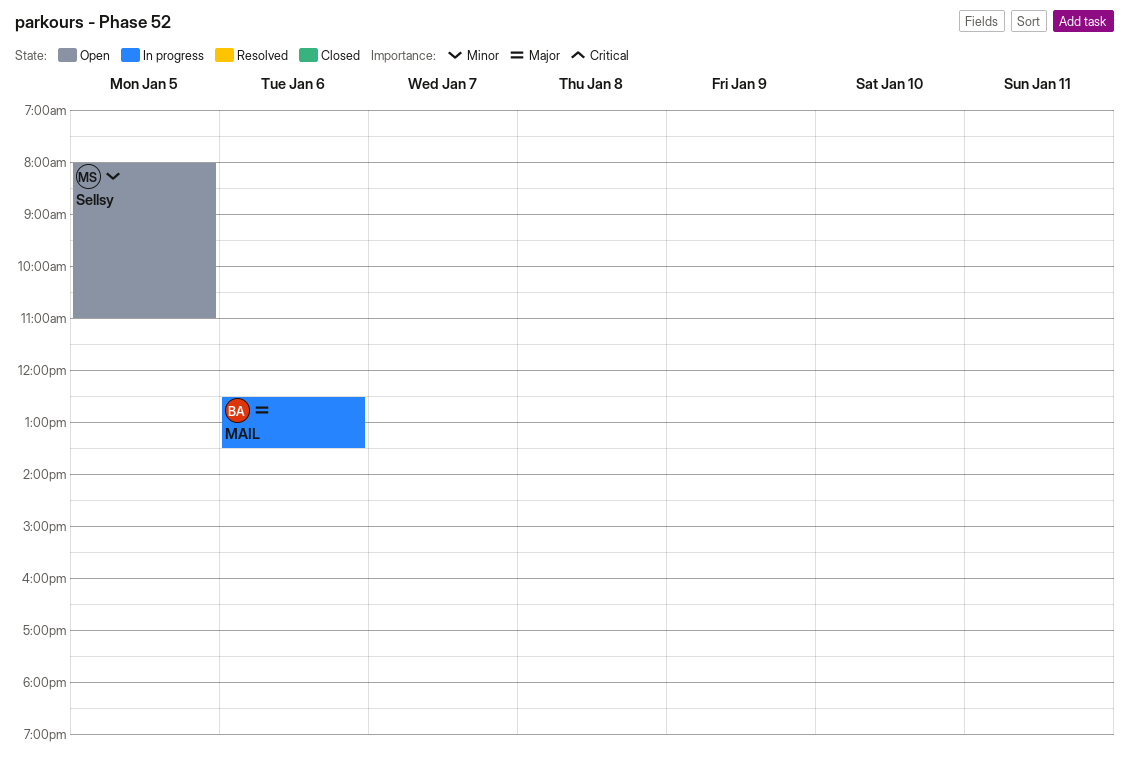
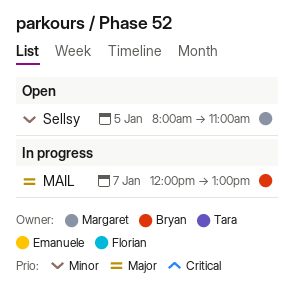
MAIL, day: Jan 6 -> Jan 7
MAIL, begins: 12:30 -> 12:00
MAIL, ends: 13:30 -> 13:00

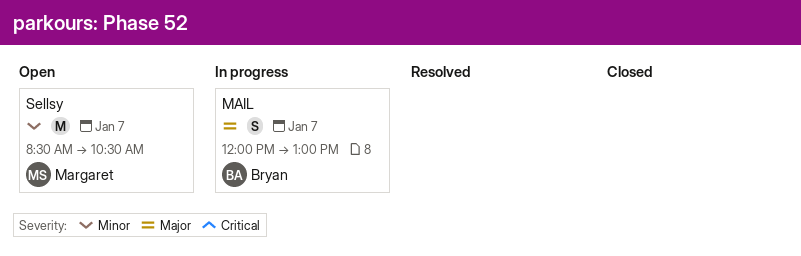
Sellsy, day: Jan 5 -> Jan 7
Sellsy, begins: 08:00 -> 08:30
Sellsy, ends: 11:00 -> 10:30

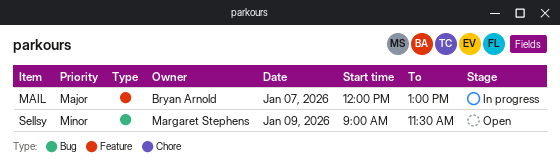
Sellsy, day: Jan 7 -> Jan 9
Sellsy, begins: 08:30 -> 09:00
Sellsy, ends: 10:30 -> 11:30

